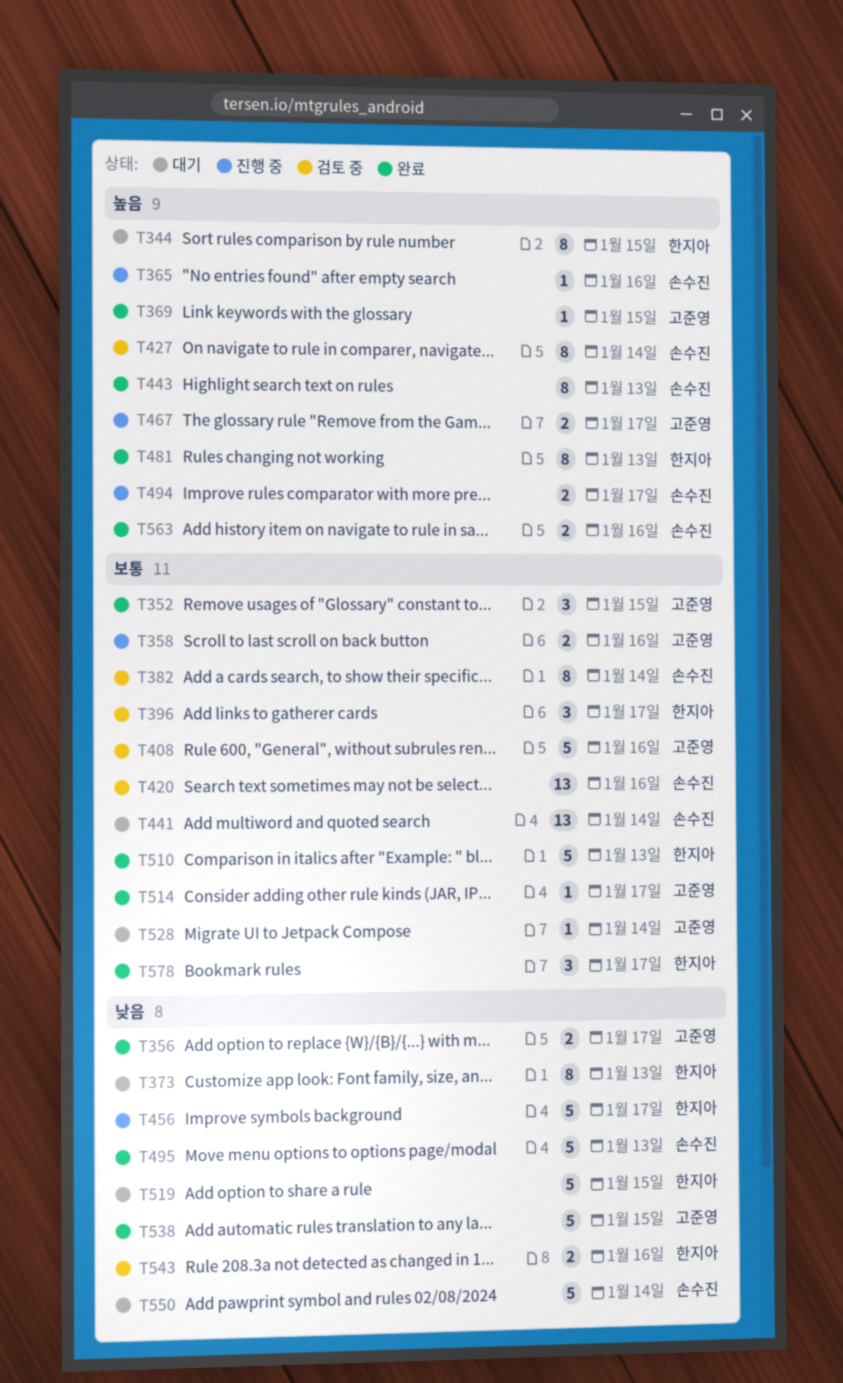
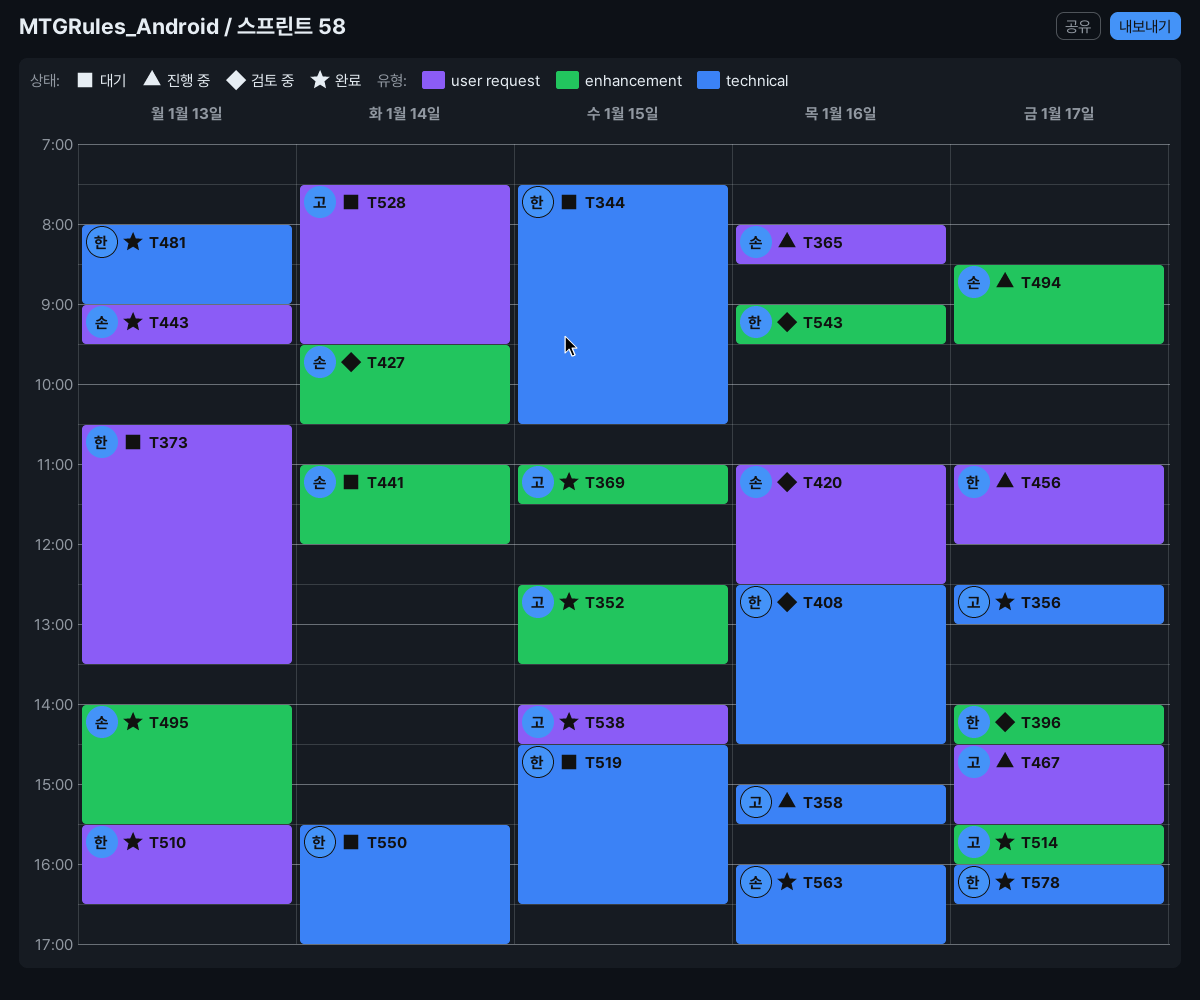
T382: present -> none
T408, owner: 고준영 -> 한지아
T550, owner: 손수진 -> 한지아

